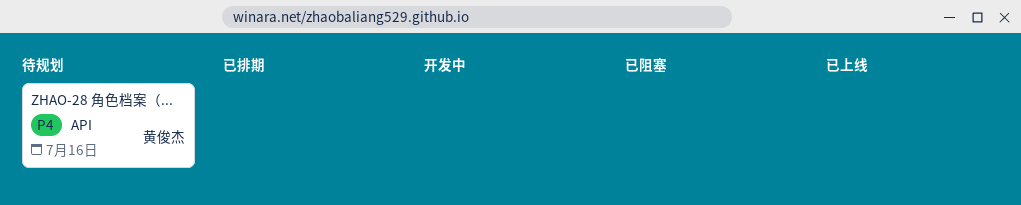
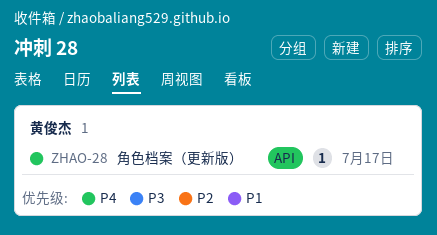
ZHAO-28, due: Jul 16 -> Jul 17

